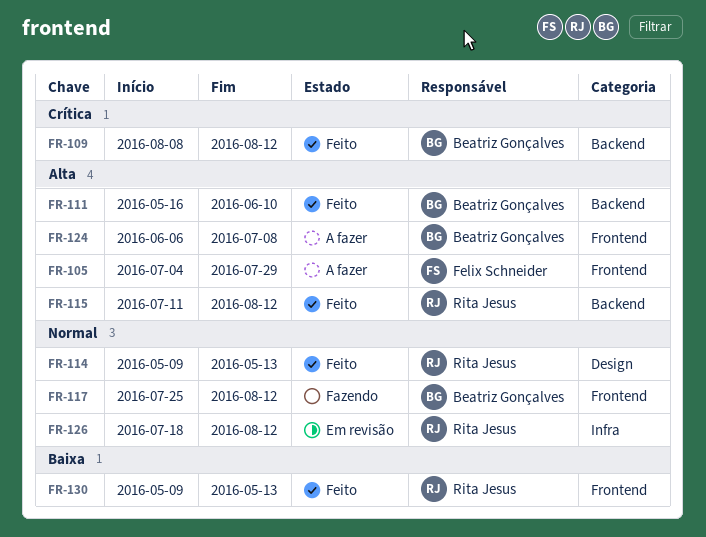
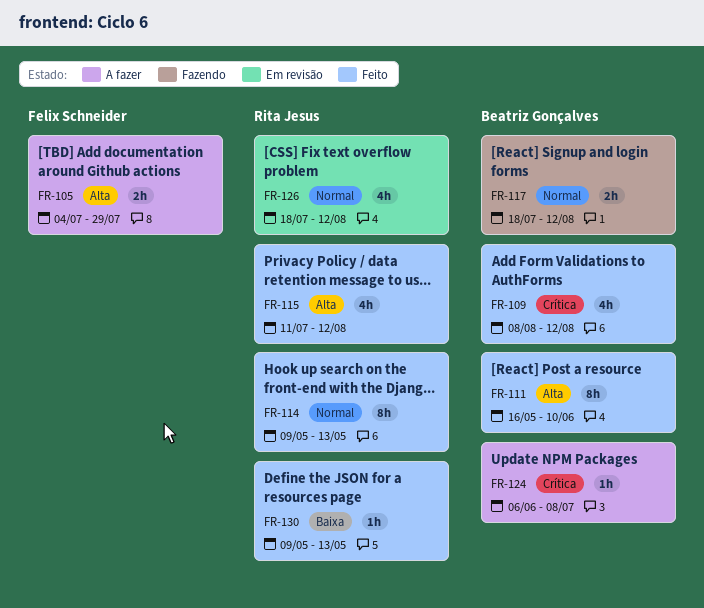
FR-117, start: Jul 25 -> Jul 18
FR-124, priority: Alta -> Crítica

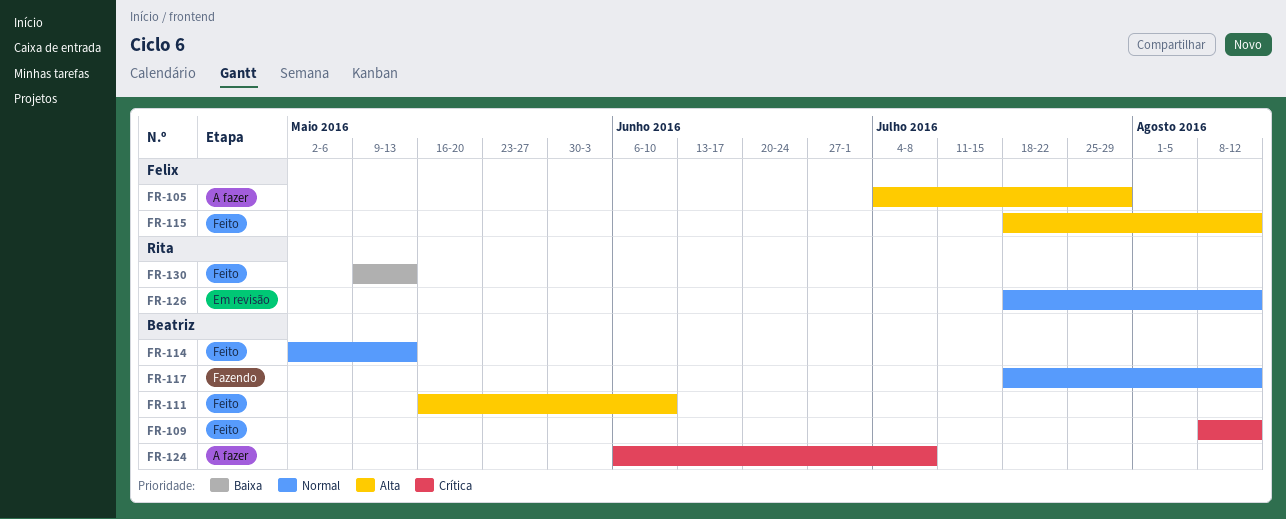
FR-114, owner: Rita Jesus -> Beatriz Gonçalves
FR-114, start: May 9 -> May 2
FR-115, owner: Rita Jesus -> Felix Schneider
FR-115, start: Jul 11 -> Jul 18

